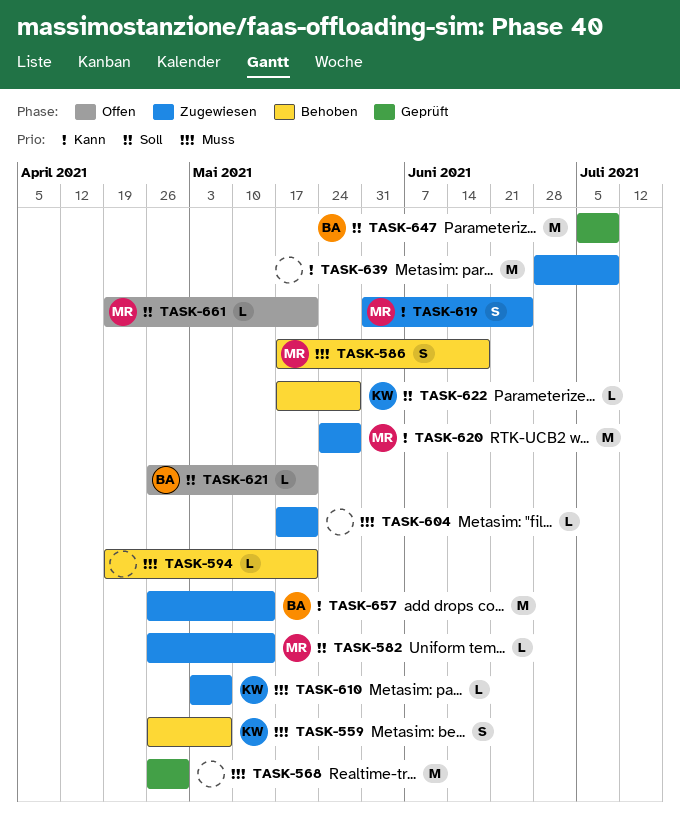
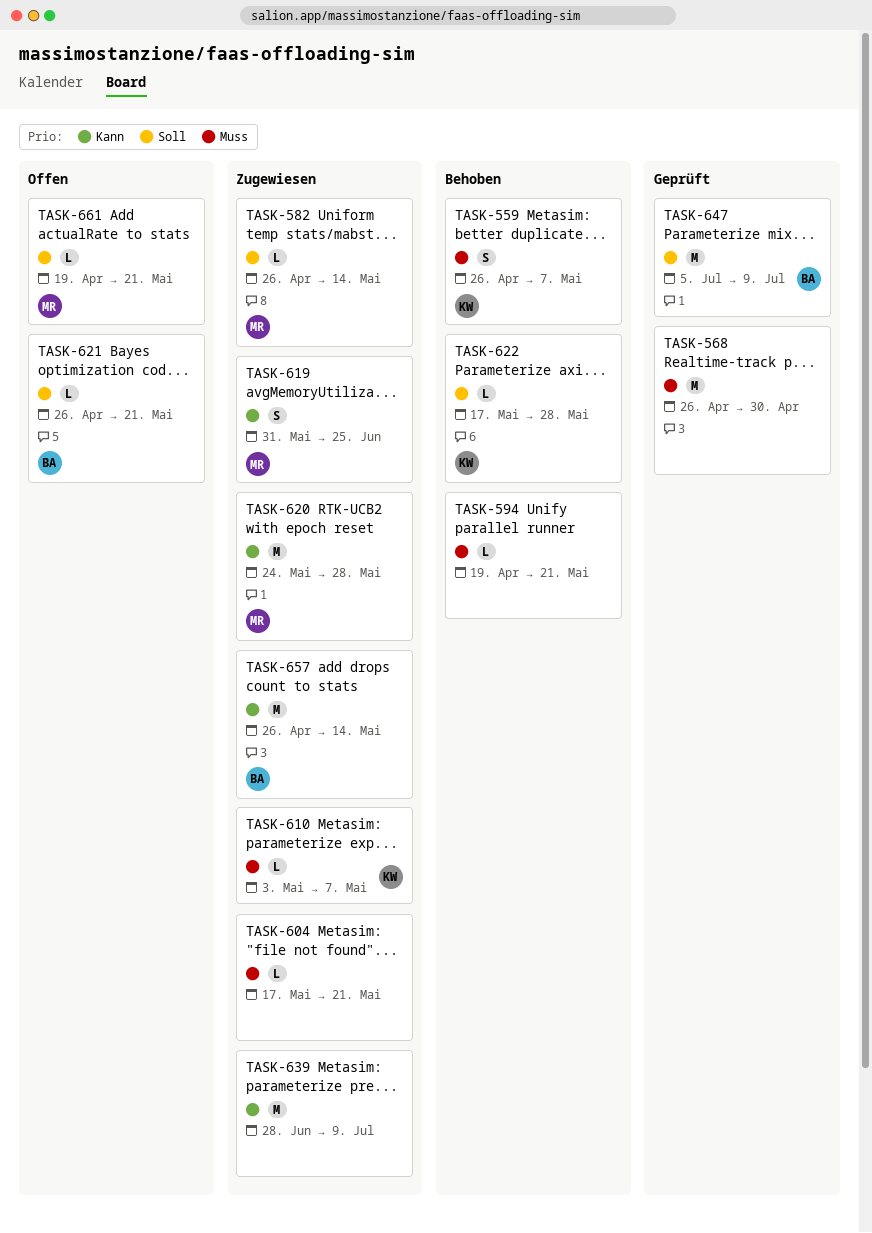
TASK-586: present -> none

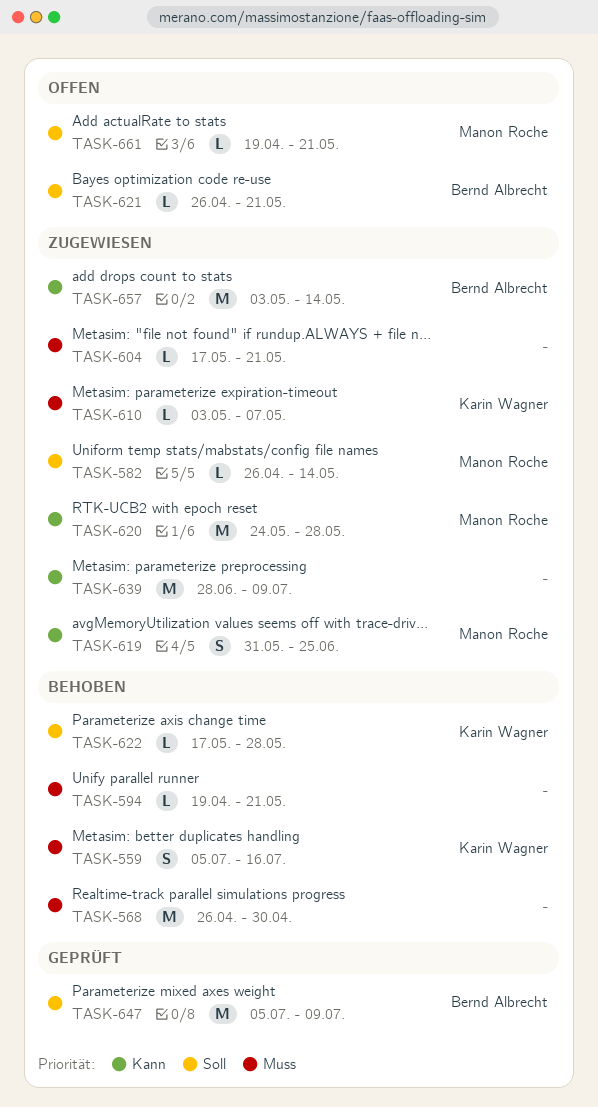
TASK-559, start: Apr 26 -> Jul 5
TASK-559, due: May 7 -> Jul 16
TASK-568, status: Geprüft -> Behoben
TASK-657, start: Apr 26 -> May 3

